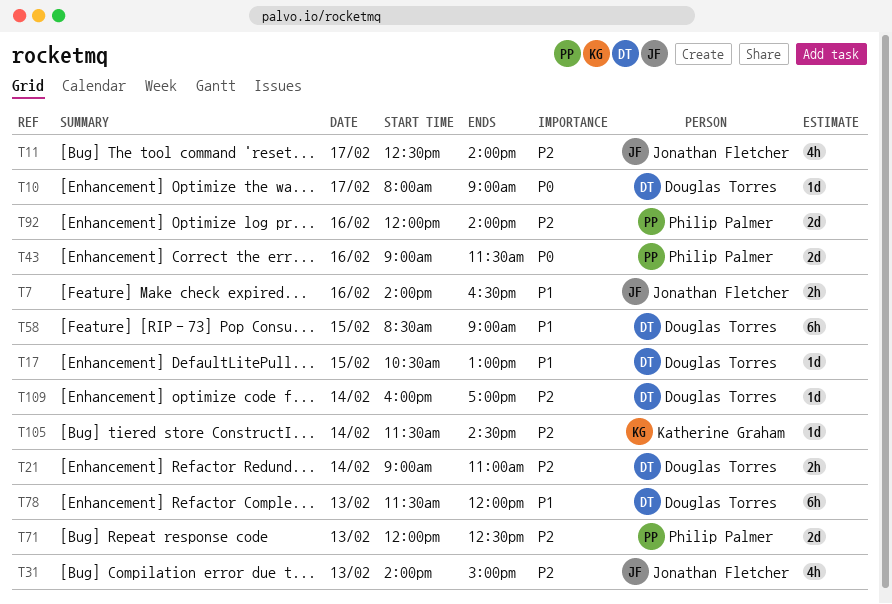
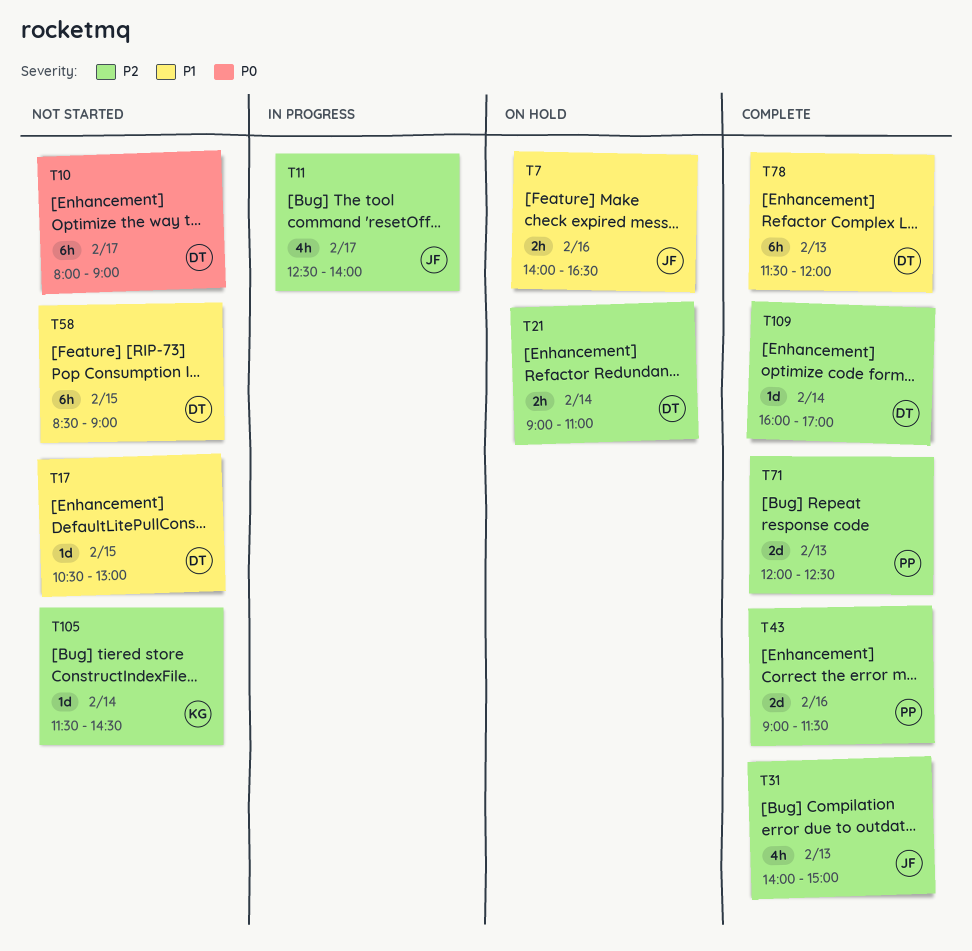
T10, estimate: 1d -> 6h
T43, priority: P0 -> P2
T92: present -> none

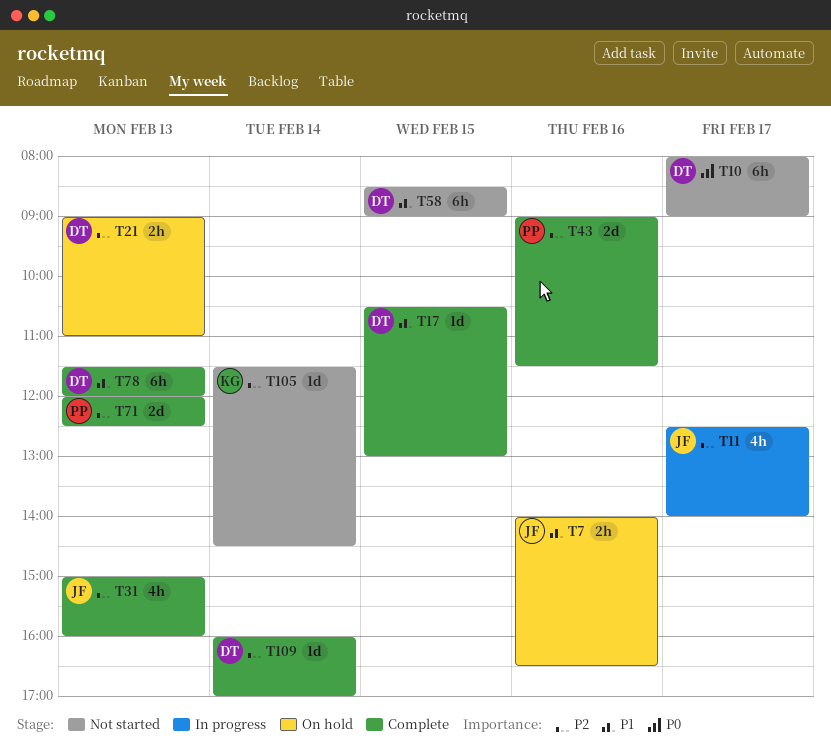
T17, status: Not started -> Complete
T21, day: Feb 14 -> Feb 13
T31, begins: 14:00 -> 15:00
T31, ends: 15:00 -> 16:00

